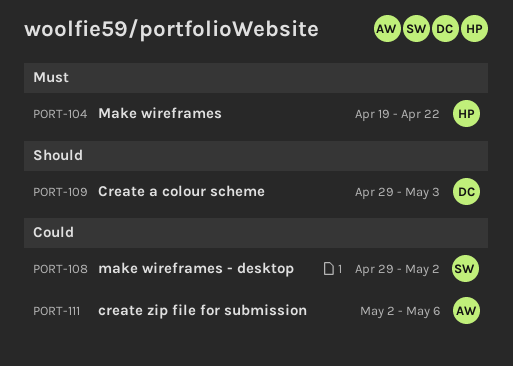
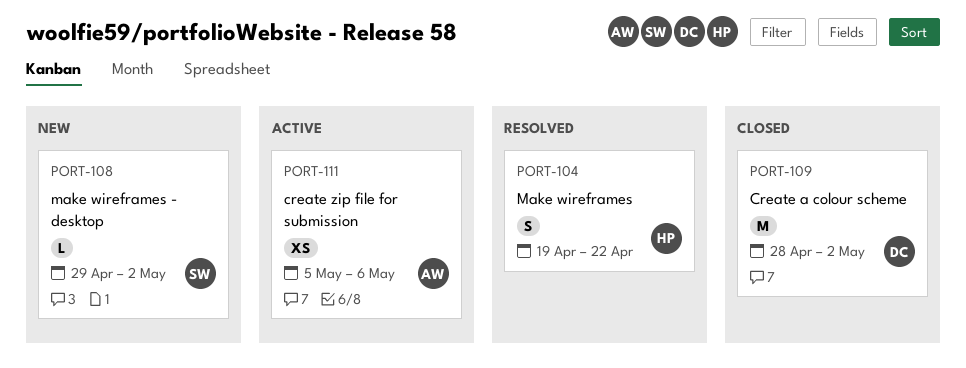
PORT-109, start: Apr 29 -> Apr 28
PORT-109, due: May 3 -> May 2
PORT-111, start: May 2 -> May 5

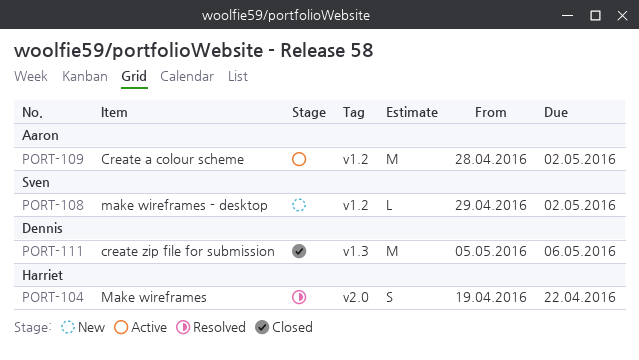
PORT-109, status: Closed -> Active
PORT-109, owner: Dennis -> Aaron
PORT-111, status: Active -> Closed
PORT-111, owner: Aaron -> Dennis
PORT-111, estimate: XS -> M

